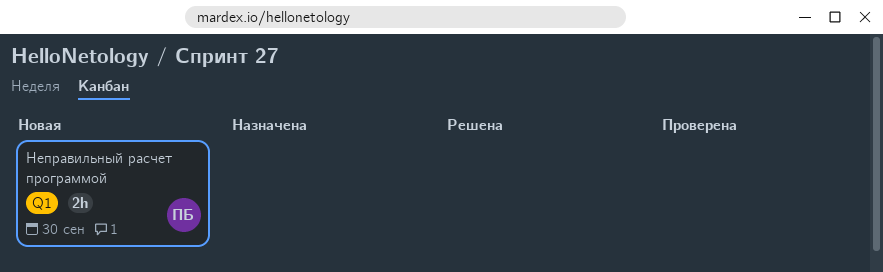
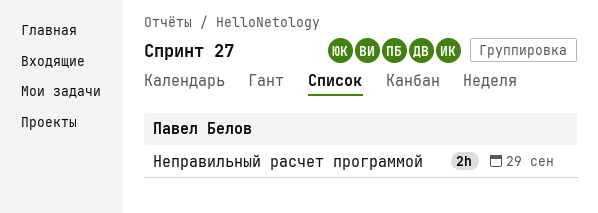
Неправильный расчет программой, due: Sep 30 -> Sep 29

